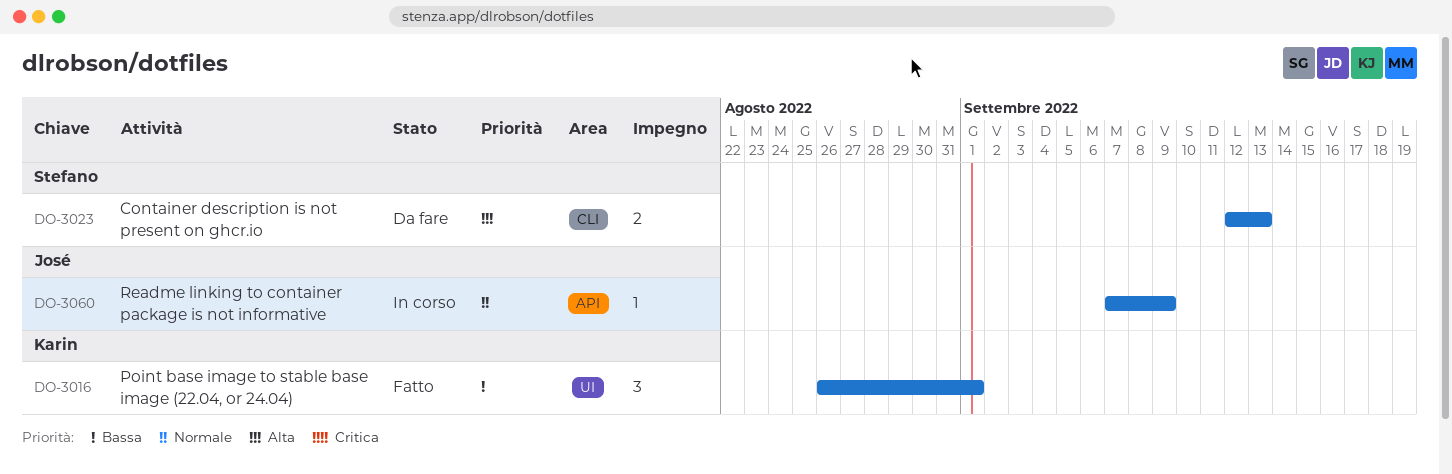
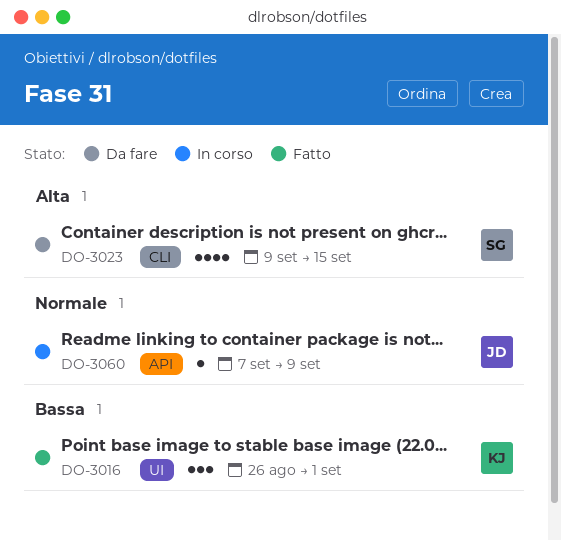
DO-3023, estimate: 2 -> 4
DO-3023, start: Sep 12 -> Sep 9
DO-3023, due: Sep 13 -> Sep 15

